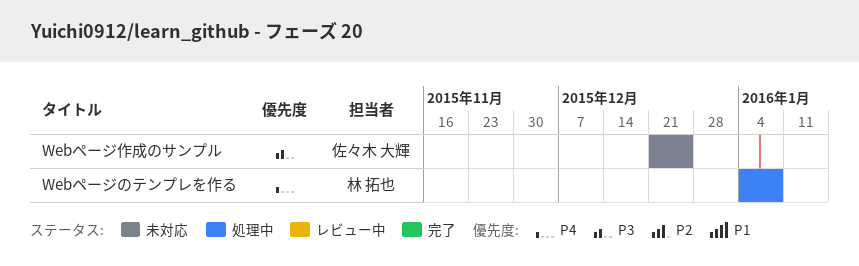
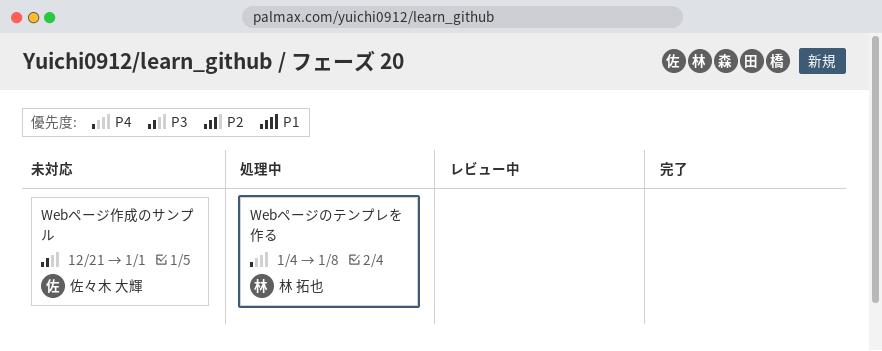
Webページ作成のサンプル, due: Dec 25 -> Jan 1

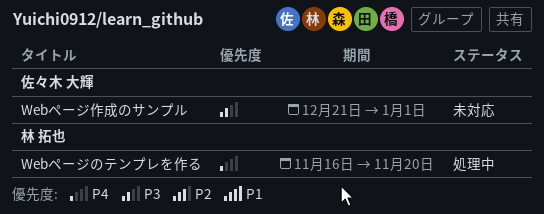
Webページのテンプレを作る, start: Jan 4 -> Nov 16
Webページのテンプレを作る, due: Jan 8 -> Nov 20

